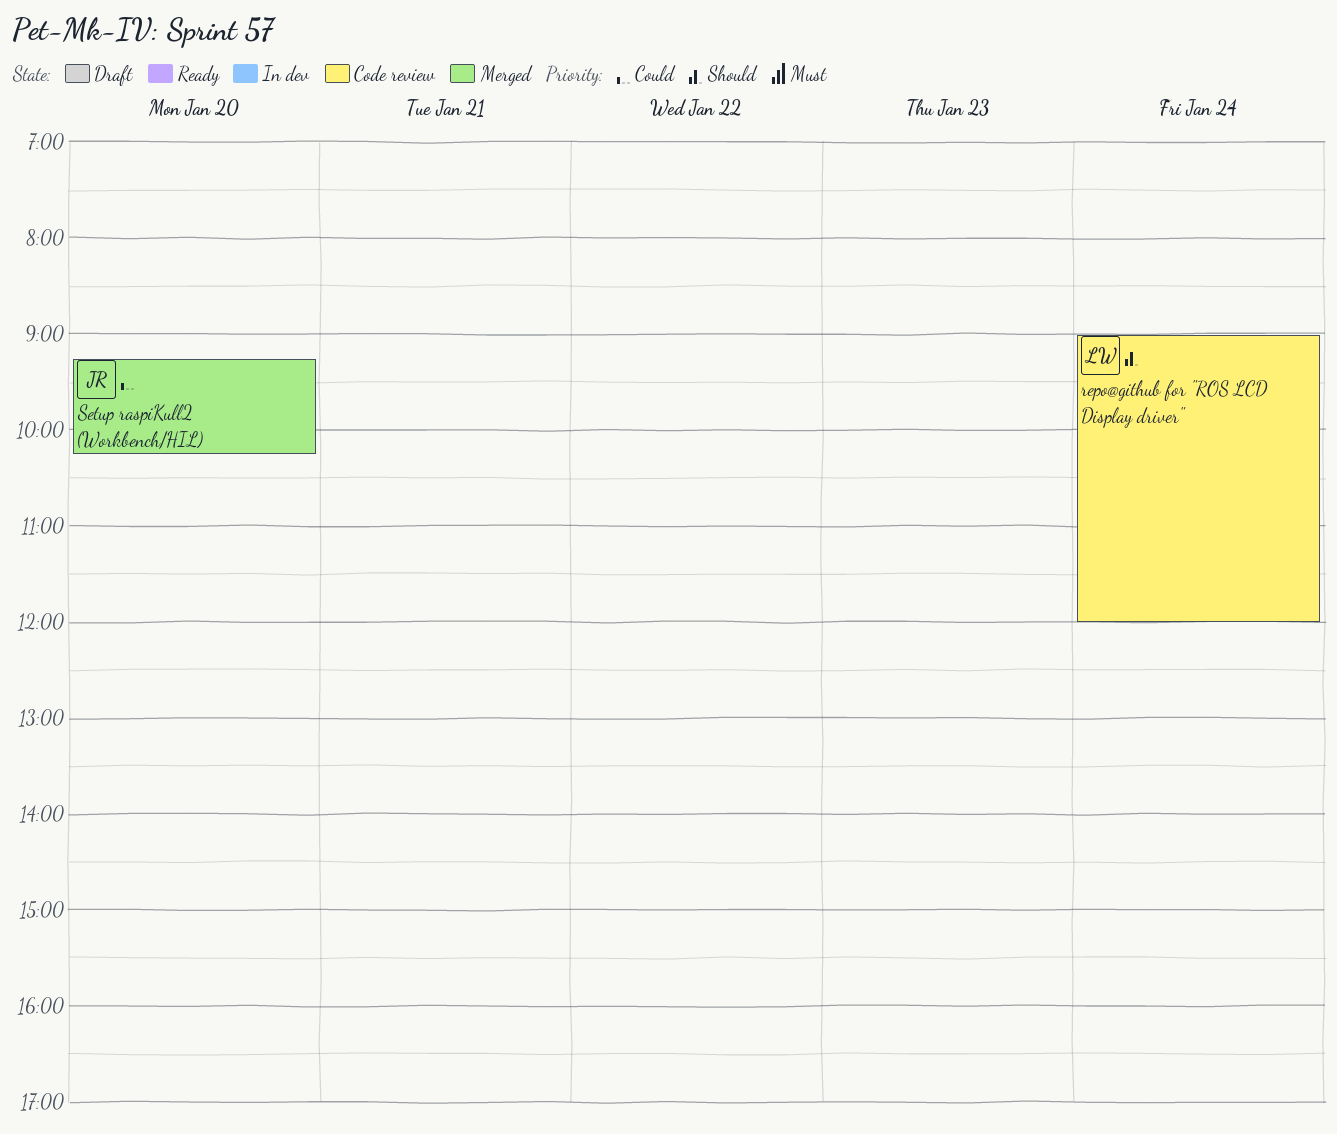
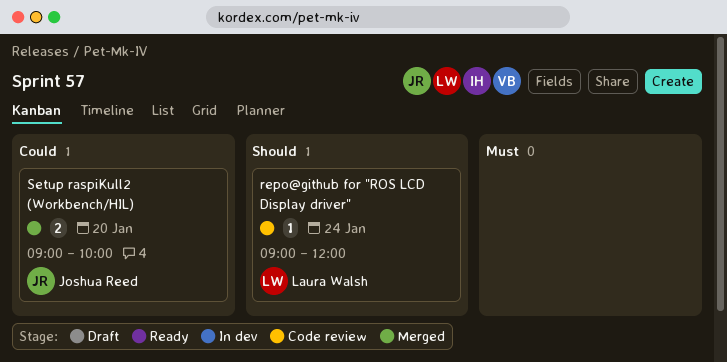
Setup raspiKull2 (Workbench/HIL), begins: 09:15 -> 09:00
Setup raspiKull2 (Workbench/HIL), ends: 10:15 -> 10:00

